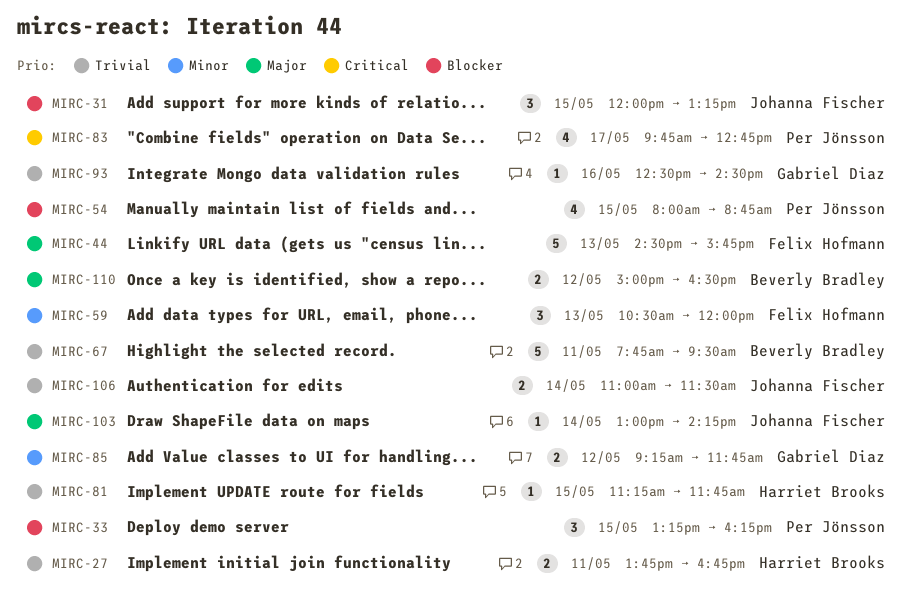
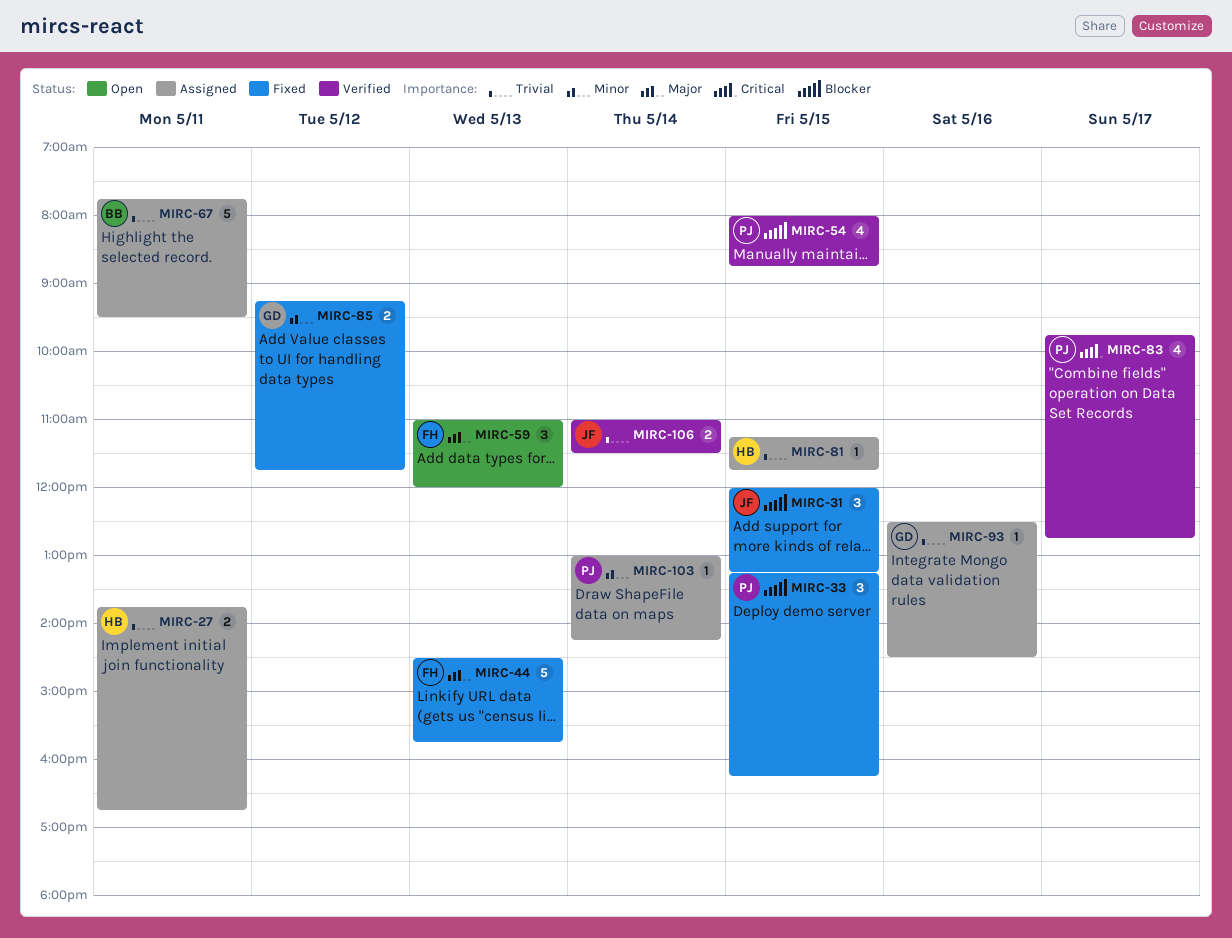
MIRC-59, priority: Minor -> Major
MIRC-59, begins: 10:30 -> 11:00
MIRC-103, owner: Johanna Fischer -> Per Jönsson
MIRC-103, priority: Major -> Minor
MIRC-110: present -> none

